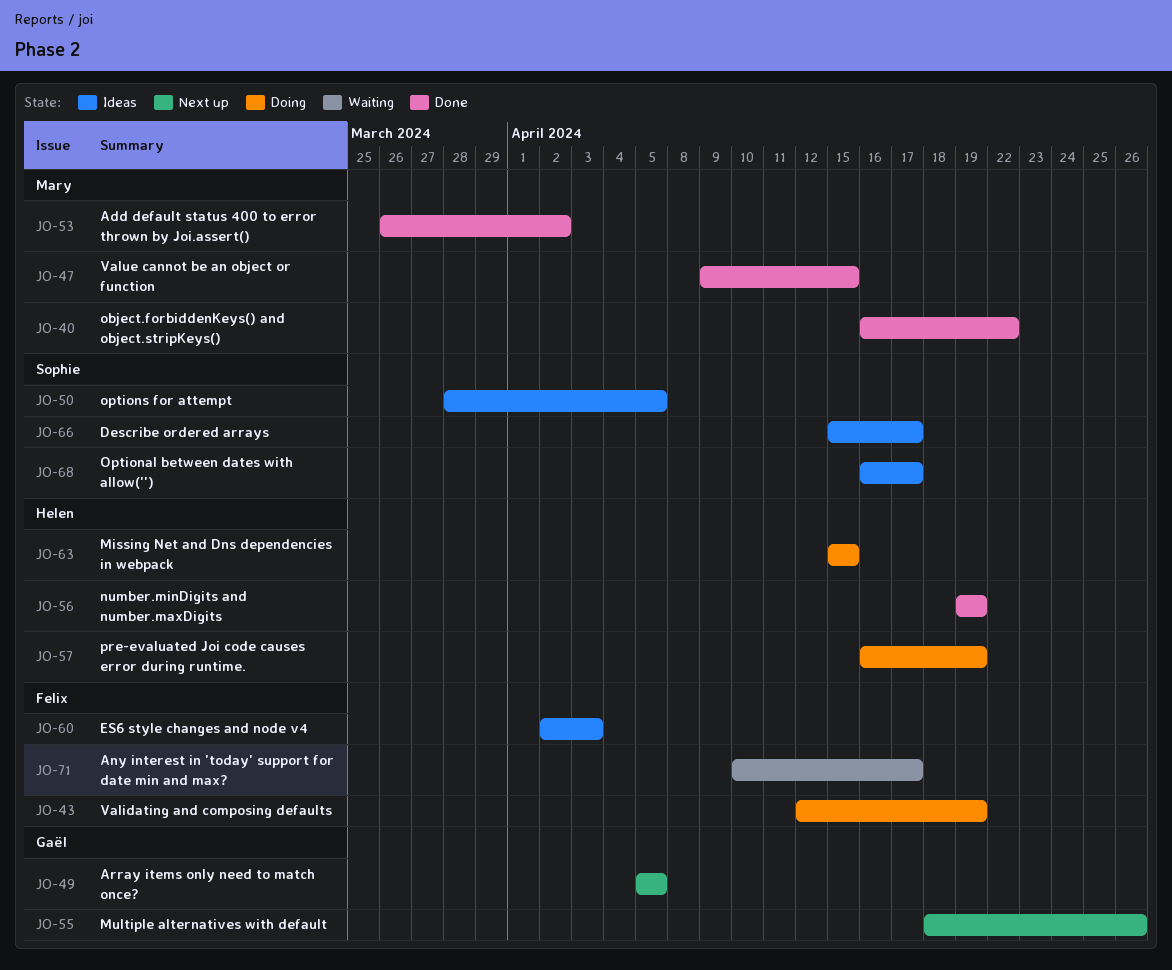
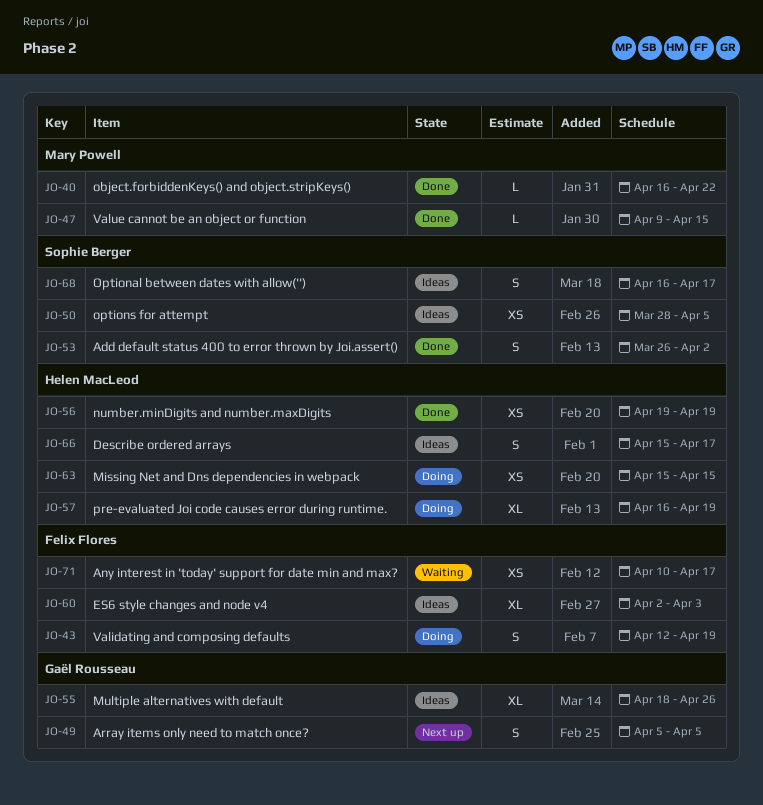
JO-53, owner: Mary Powell -> Sophie Berger
JO-55, status: Next up -> Ideas
JO-66, owner: Sophie Berger -> Helen MacLeod

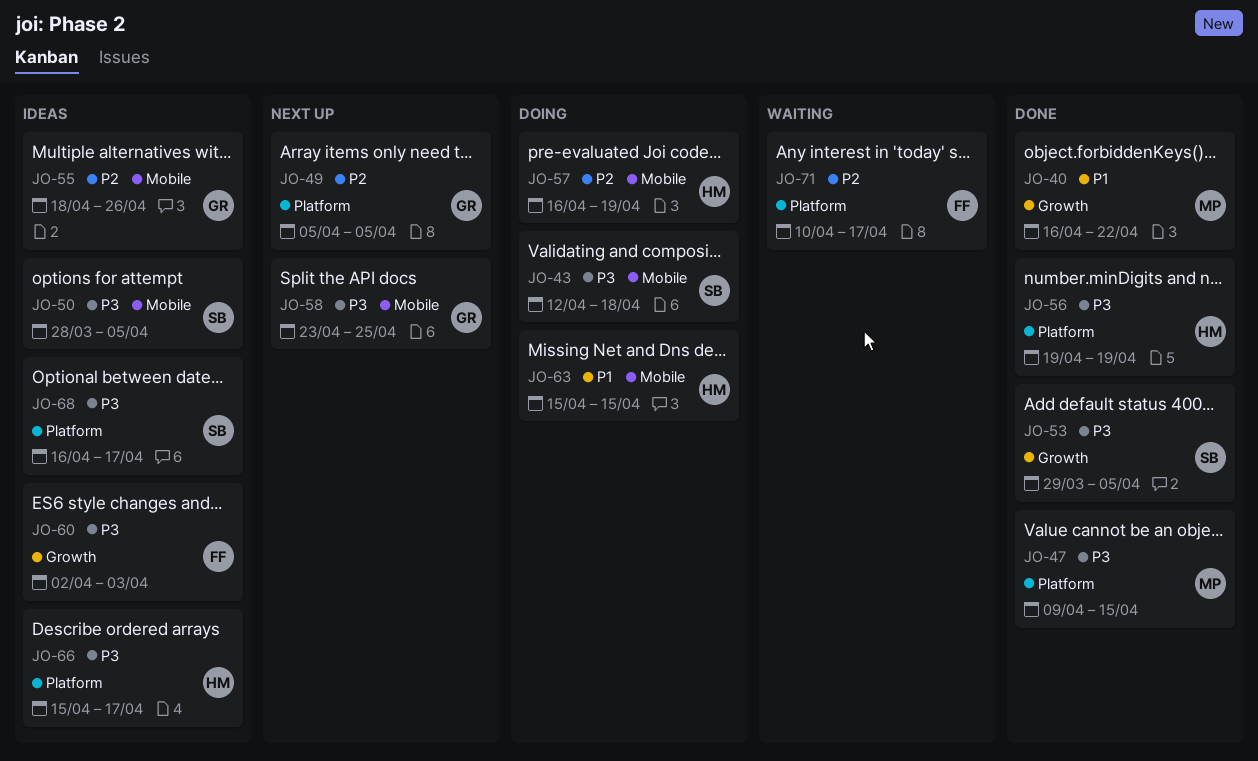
JO-43, owner: Felix Flores -> Sophie Berger
JO-43, due: Apr 19 -> Apr 18
JO-53, start: Mar 26 -> Mar 29
JO-53, due: Apr 2 -> Apr 5
JO-58: none -> present

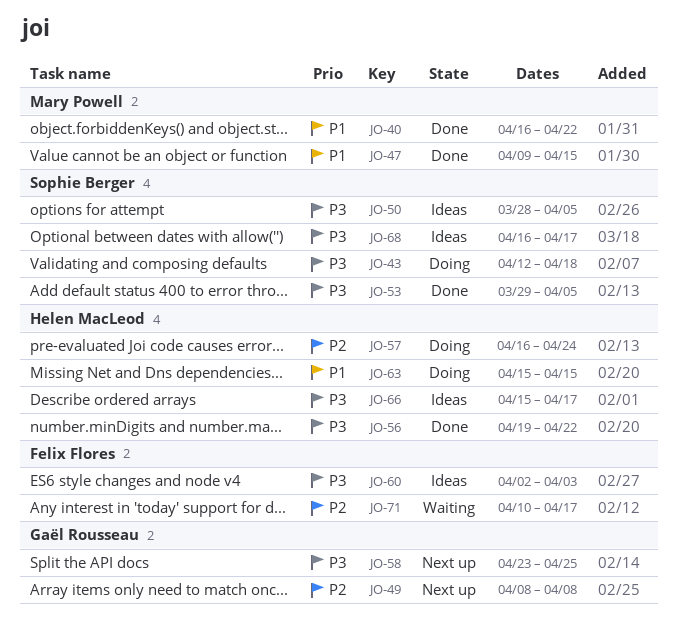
JO-47, priority: P3 -> P1
JO-49, start: Apr 5 -> Apr 8
JO-49, due: Apr 5 -> Apr 8
JO-55: present -> none
JO-56, due: Apr 19 -> Apr 22
JO-57, due: Apr 19 -> Apr 24

